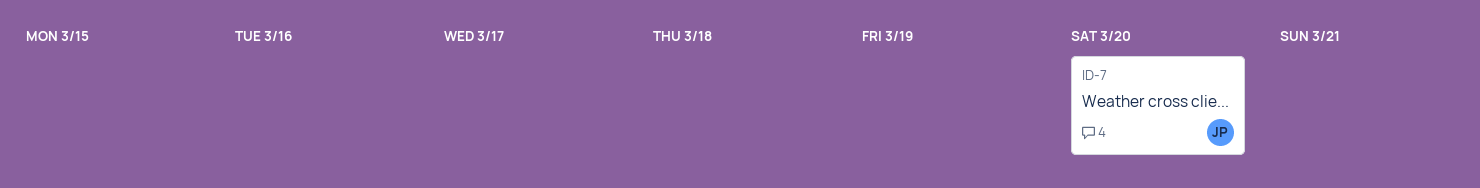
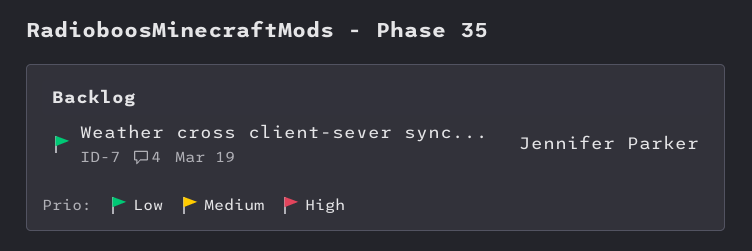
ID-7, due: Mar 20 -> Mar 19

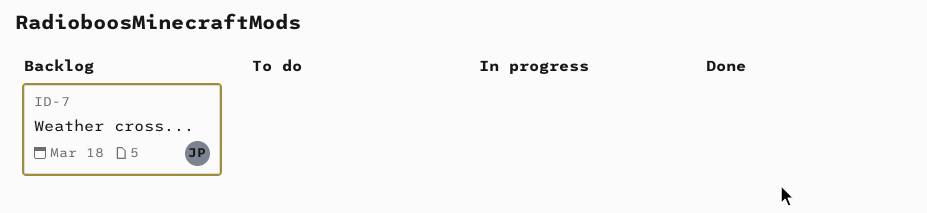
ID-7, due: Mar 19 -> Mar 18

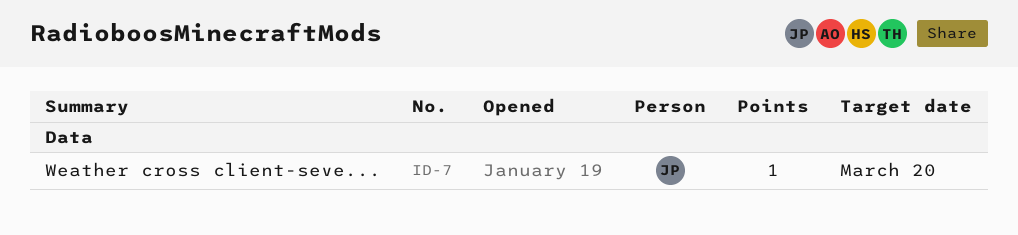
ID-7, due: Mar 18 -> Mar 20

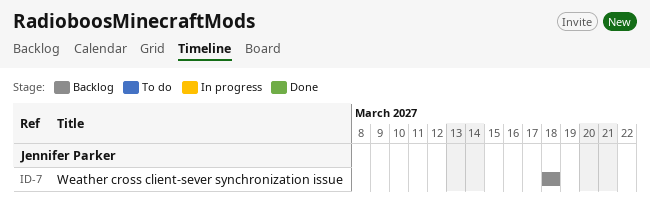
ID-7, due: Mar 20 -> Mar 18

